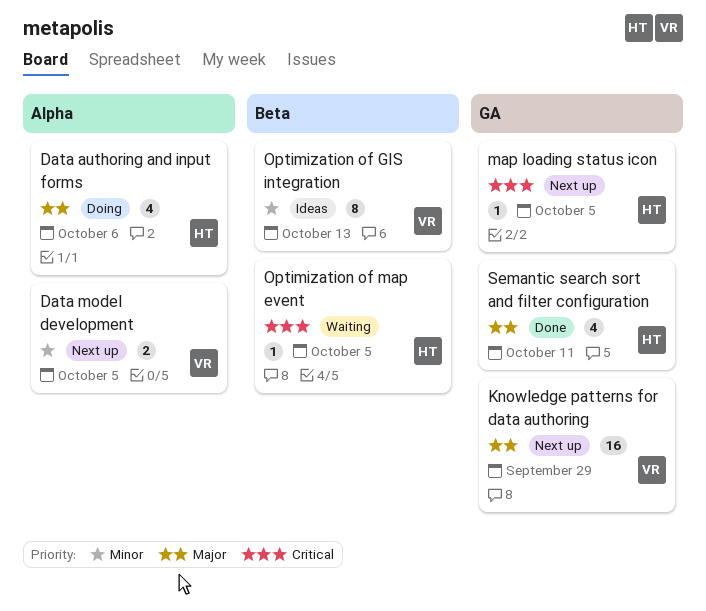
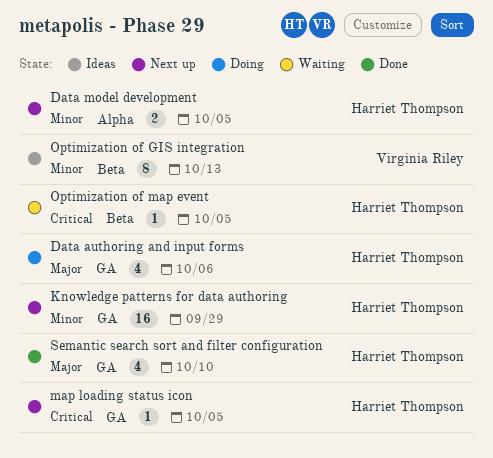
Data authoring and input forms, label: Alpha -> GA
Data model development, owner: Virginia Riley -> Harriet Thompson
Knowledge patterns for data authoring, owner: Virginia Riley -> Harriet Thompson
Knowledge patterns for data authoring, priority: Major -> Minor
Semantic search sort and filter configuration, due: Oct 11 -> Oct 10

